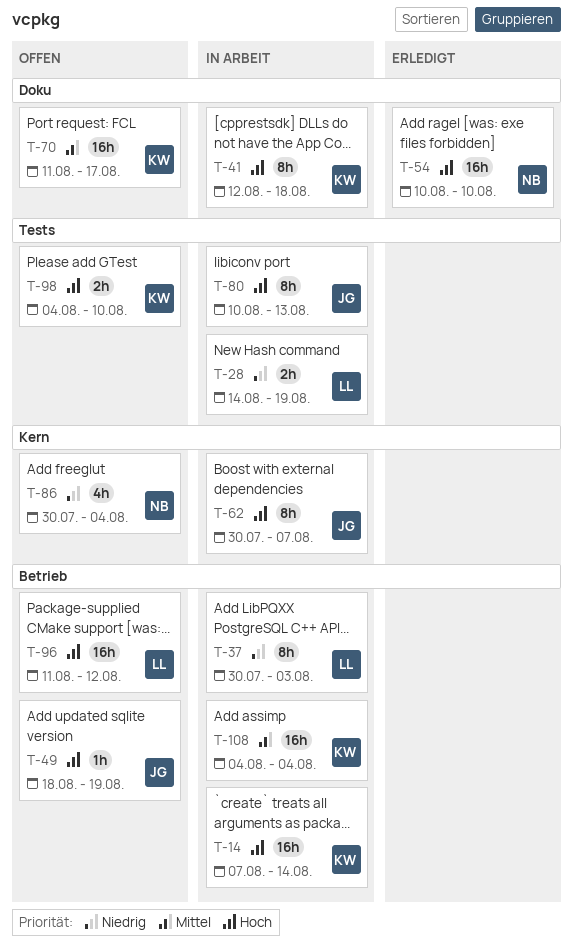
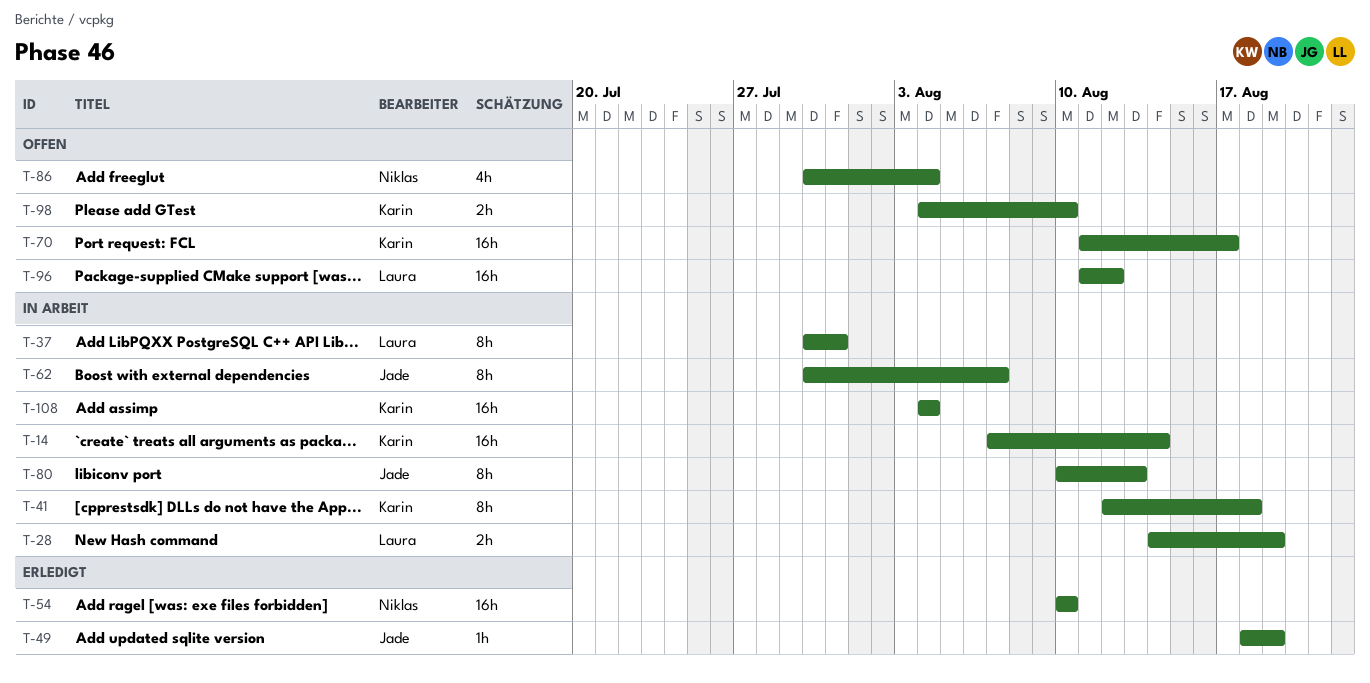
T-37, due: Aug 3 -> Jul 31
T-49, status: Offen -> Erledigt

